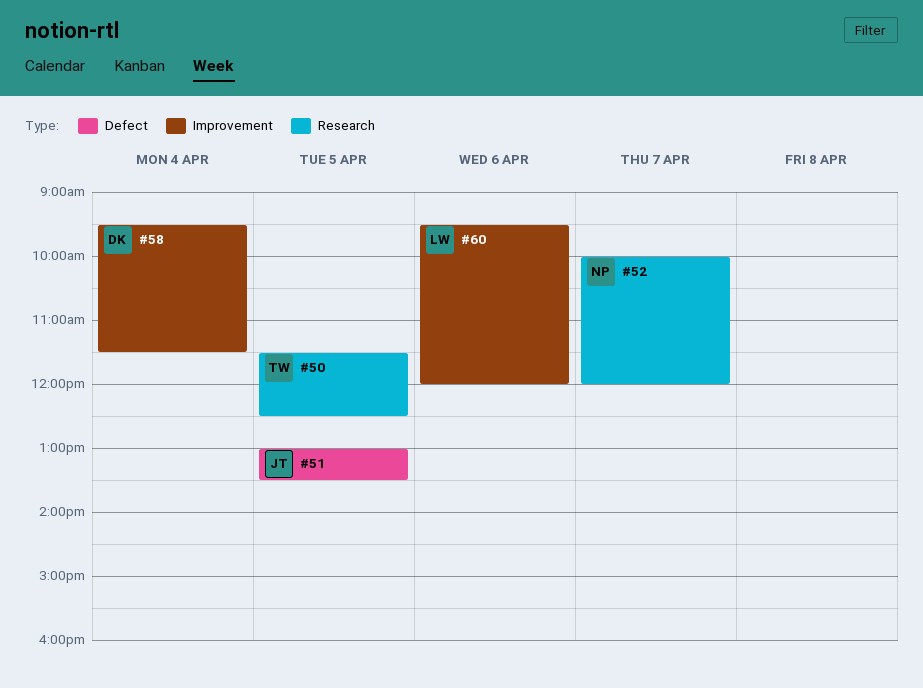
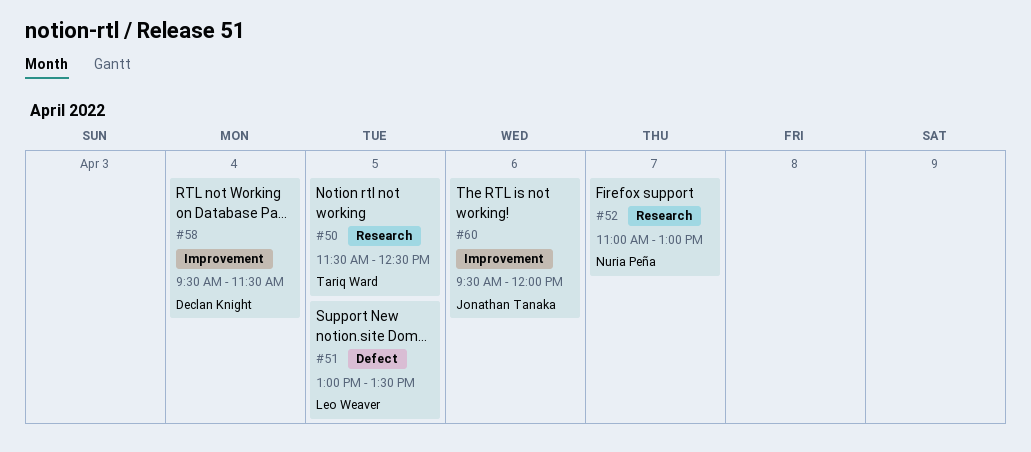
#51, owner: Jonathan Tanaka -> Leo Weaver
#52, begins: 10:00 -> 11:00
#52, ends: 12:00 -> 13:00
#60, owner: Leo Weaver -> Jonathan Tanaka

